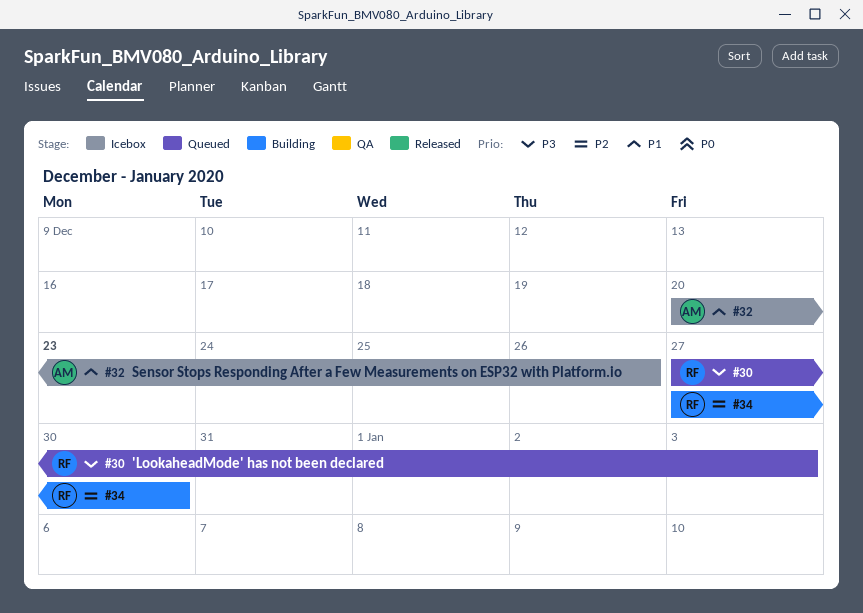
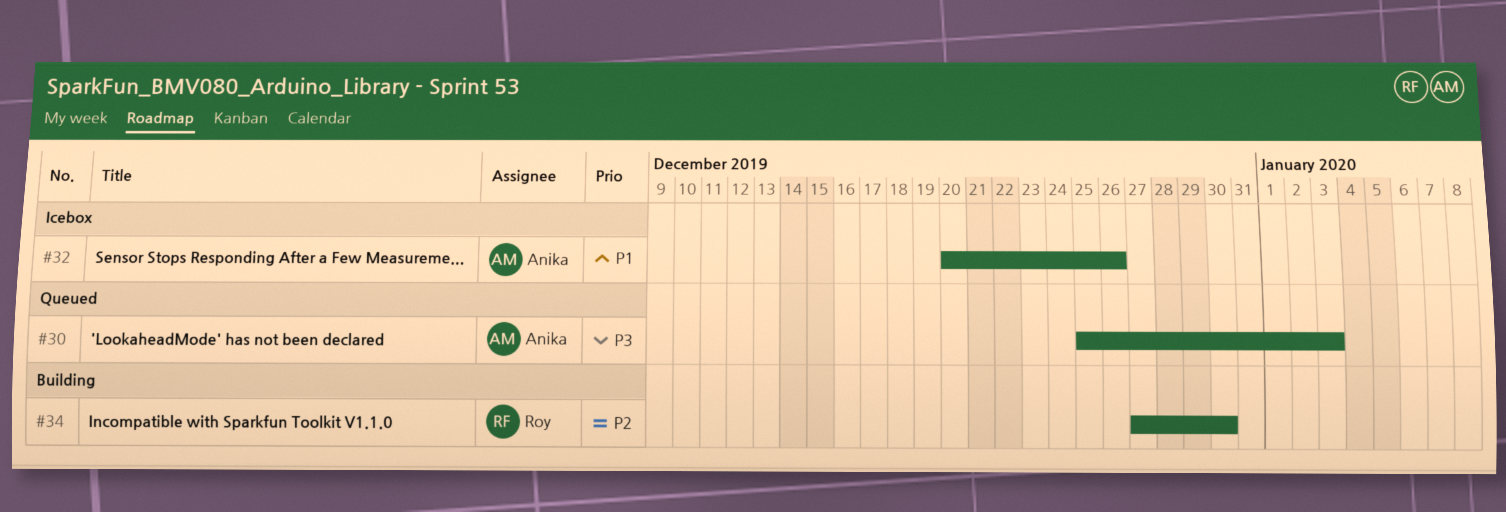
#30, owner: Roy -> Anika
#30, start: Dec 27 -> Dec 25

